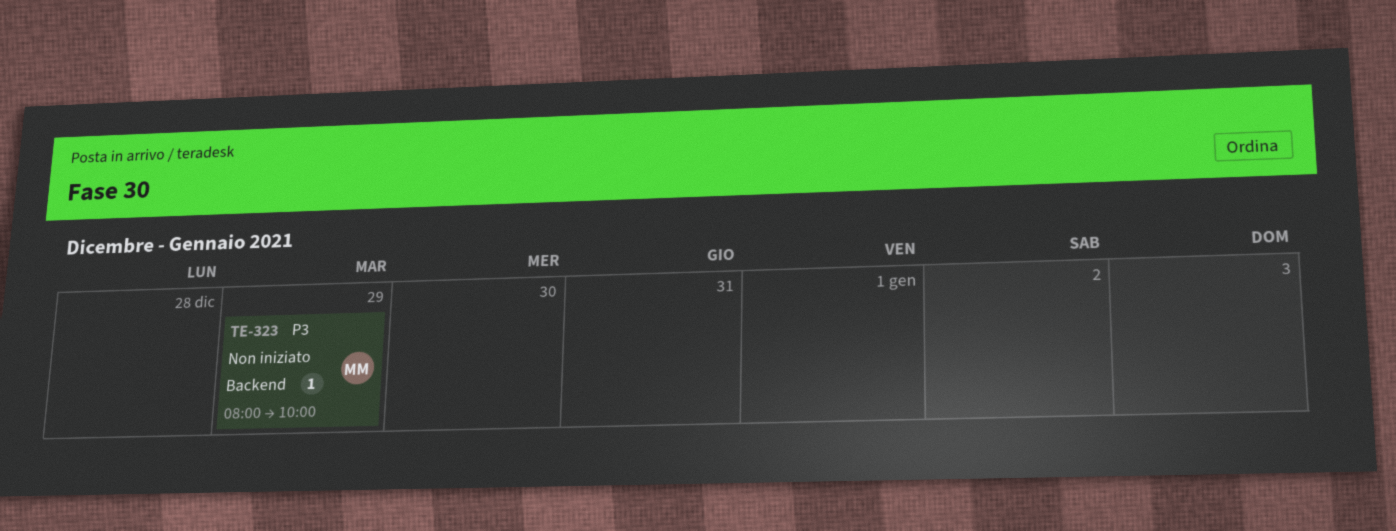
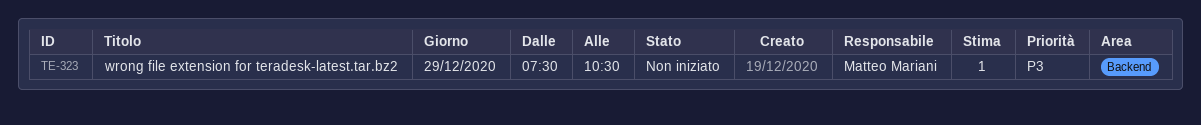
TE-323, begins: 08:00 -> 07:30
TE-323, ends: 10:00 -> 10:30

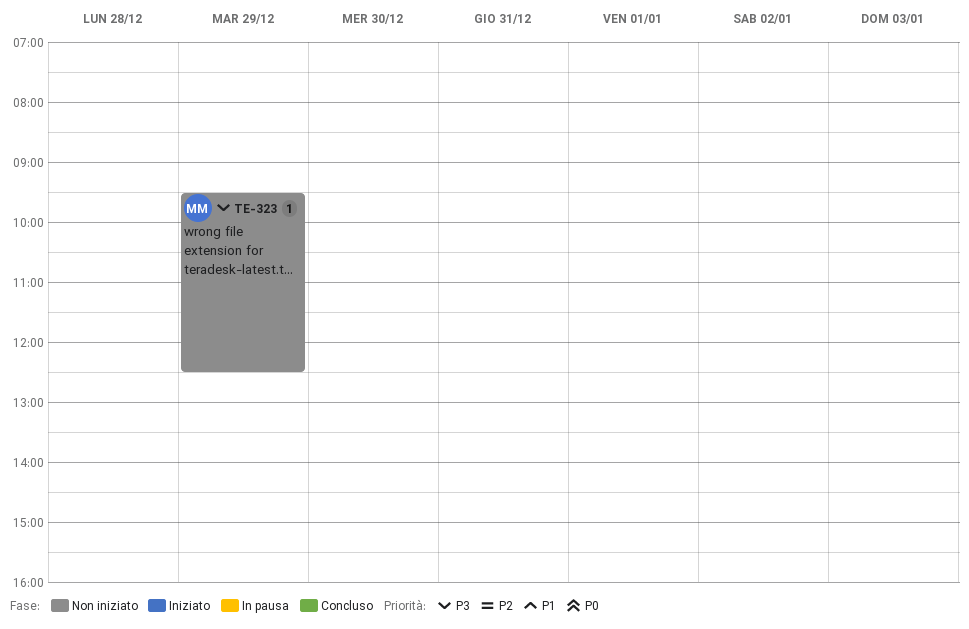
TE-323, begins: 07:30 -> 09:30
TE-323, ends: 10:30 -> 12:30

